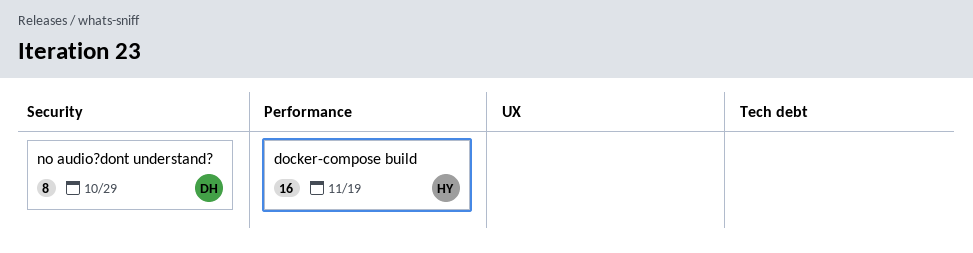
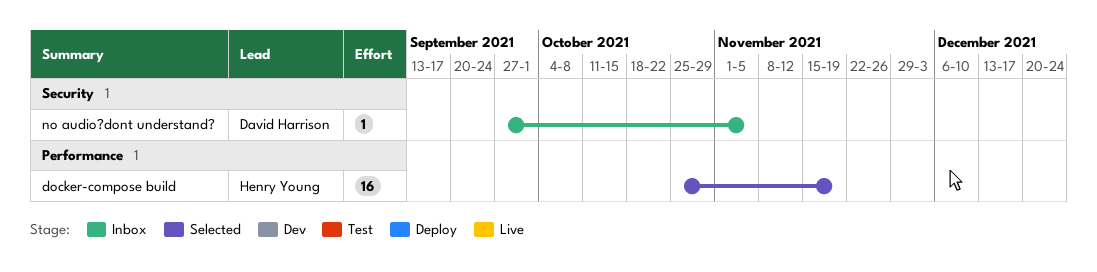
no audio?dont understand?, estimate: 8 -> 1
no audio?dont understand?, due: Oct 29 -> Nov 5

